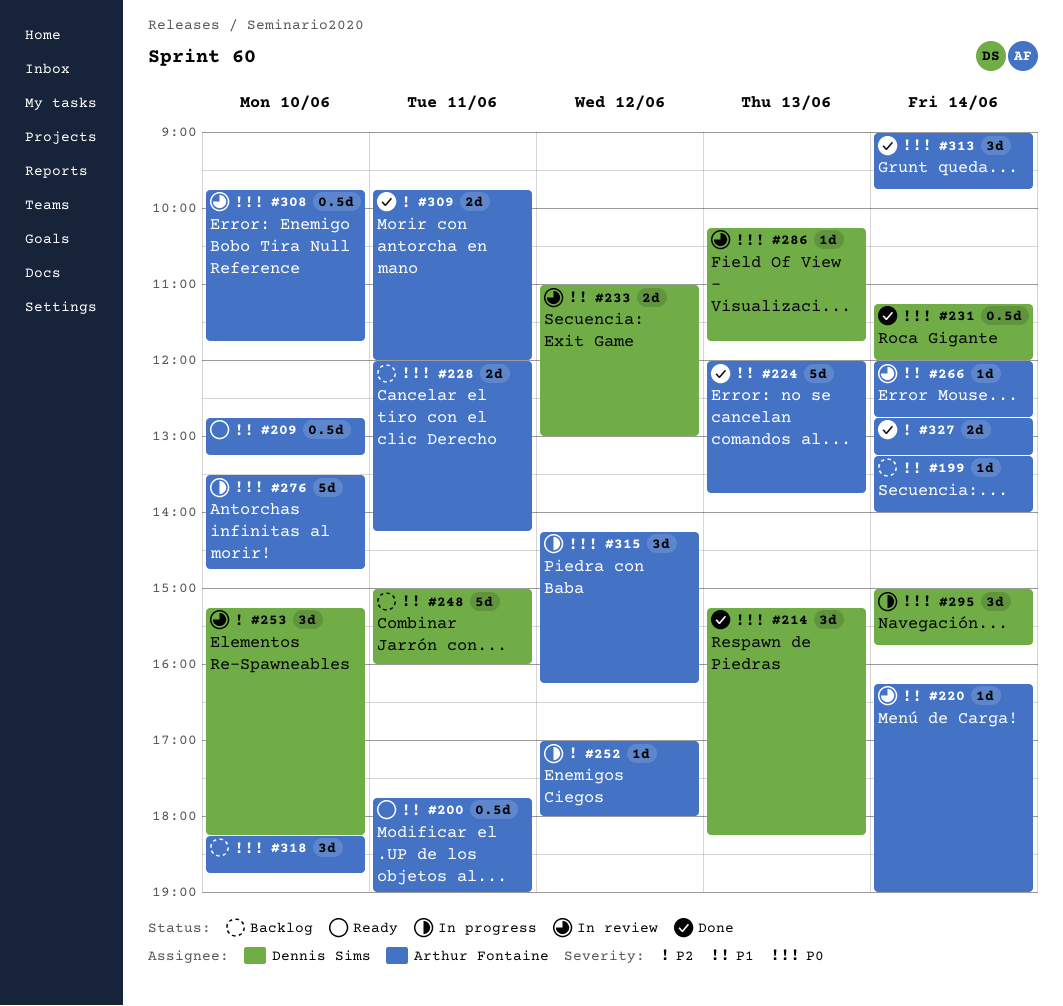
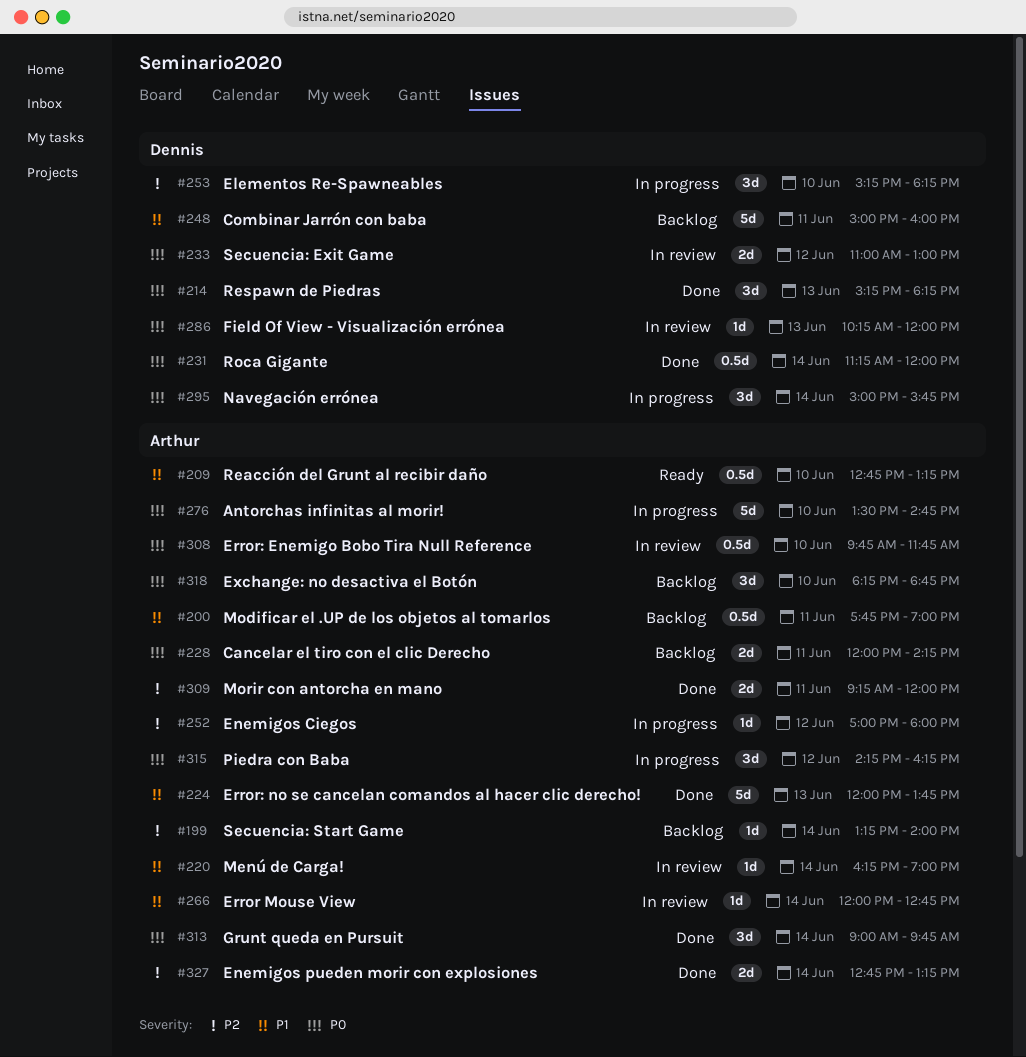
#199, priority: P1 -> P2
#200, status: Ready -> Backlog
#233, priority: P1 -> P0
#253, status: In review -> In progress
#286, ends: 11:45 -> 12:00
#309, begins: 09:45 -> 09:15

